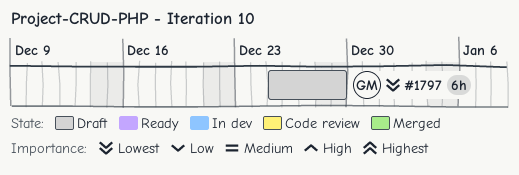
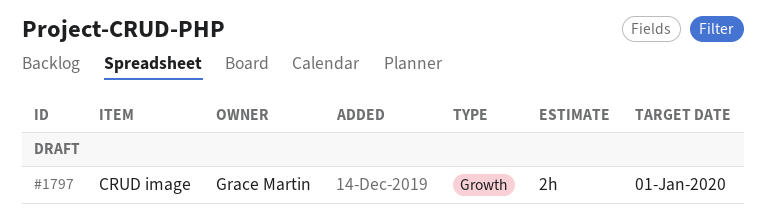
#1797, estimate: 6h -> 2h
#1797, due: Dec 29 -> Jan 1

